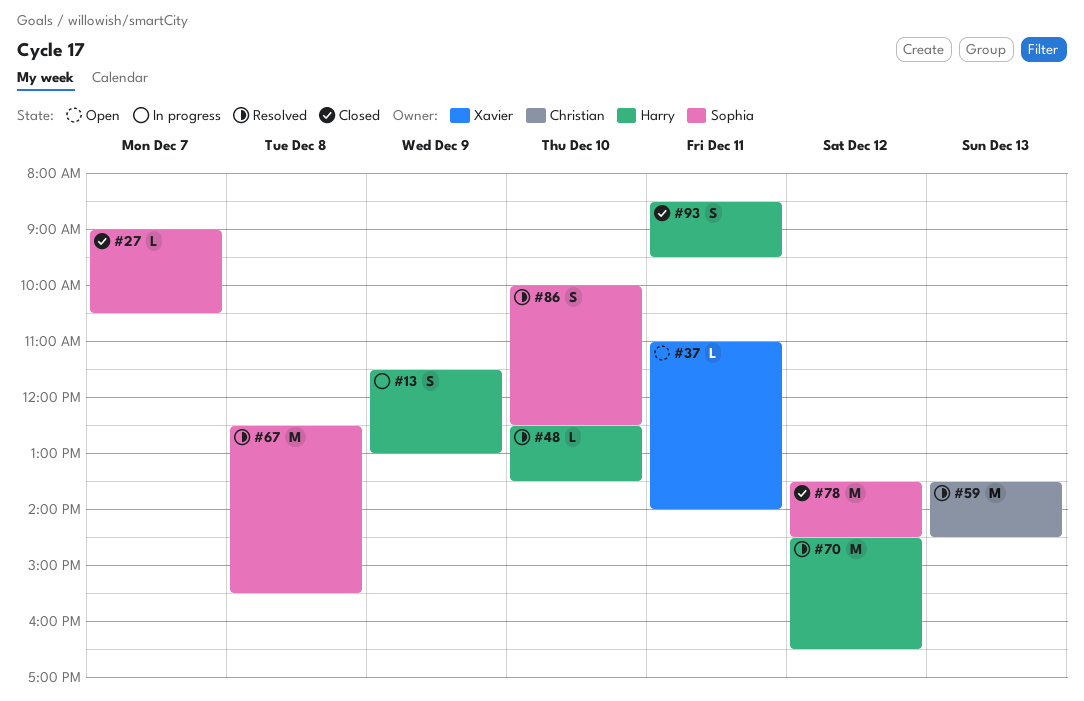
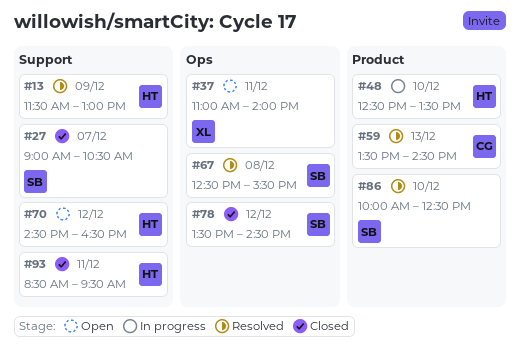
#13, status: In progress -> Resolved
#48, status: Resolved -> In progress
#70, status: Resolved -> Open

